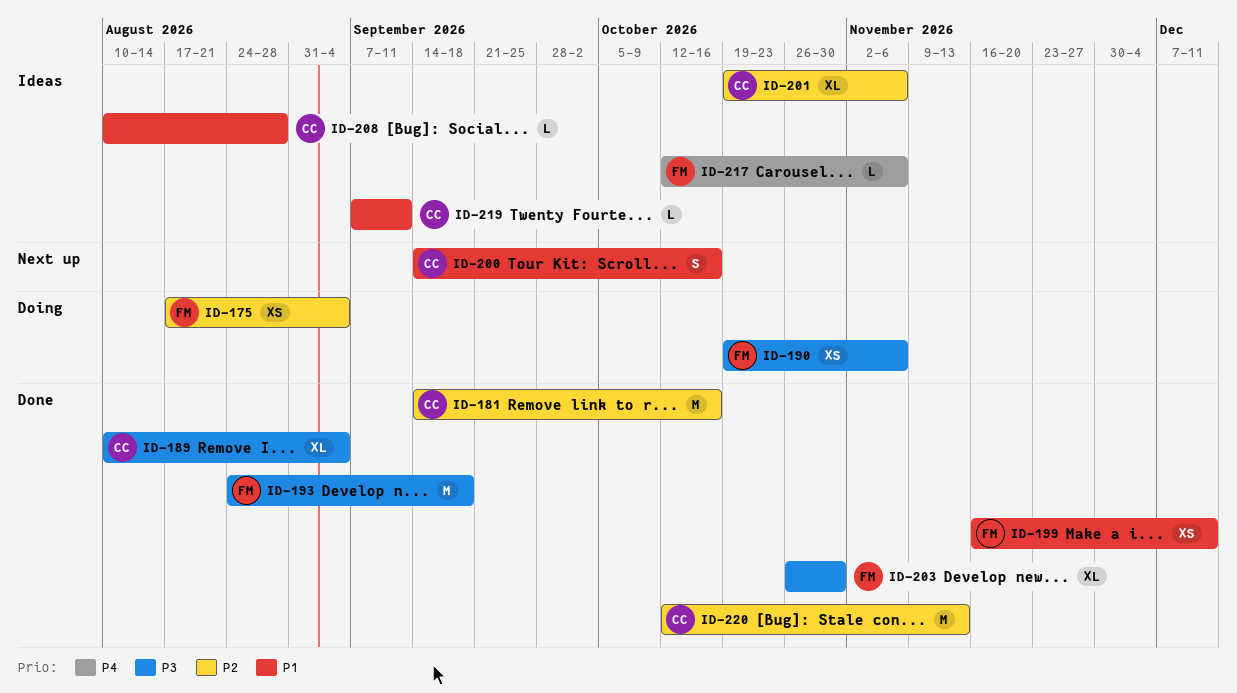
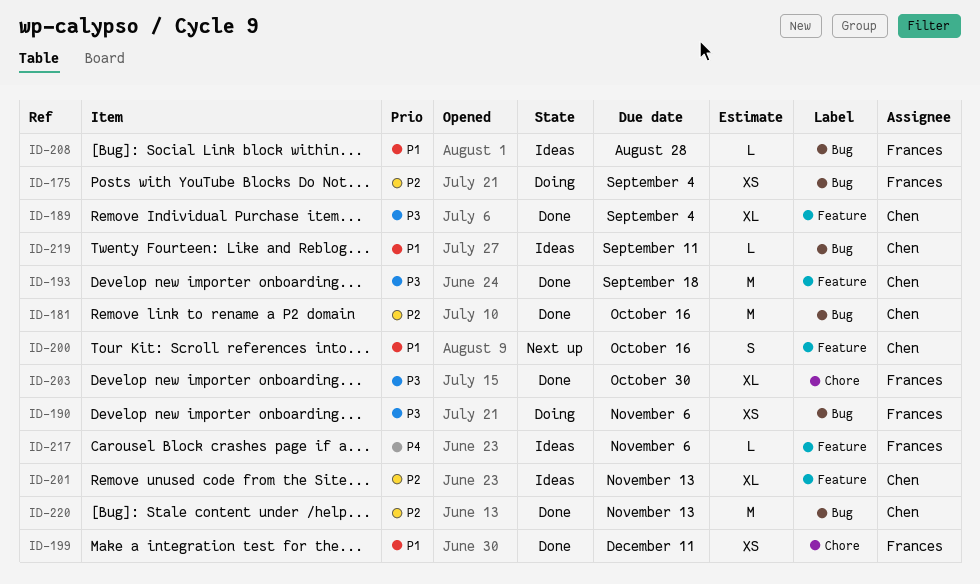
ID-193, owner: Frances -> Chen
ID-201, due: Nov 6 -> Nov 13
ID-208, owner: Chen -> Frances

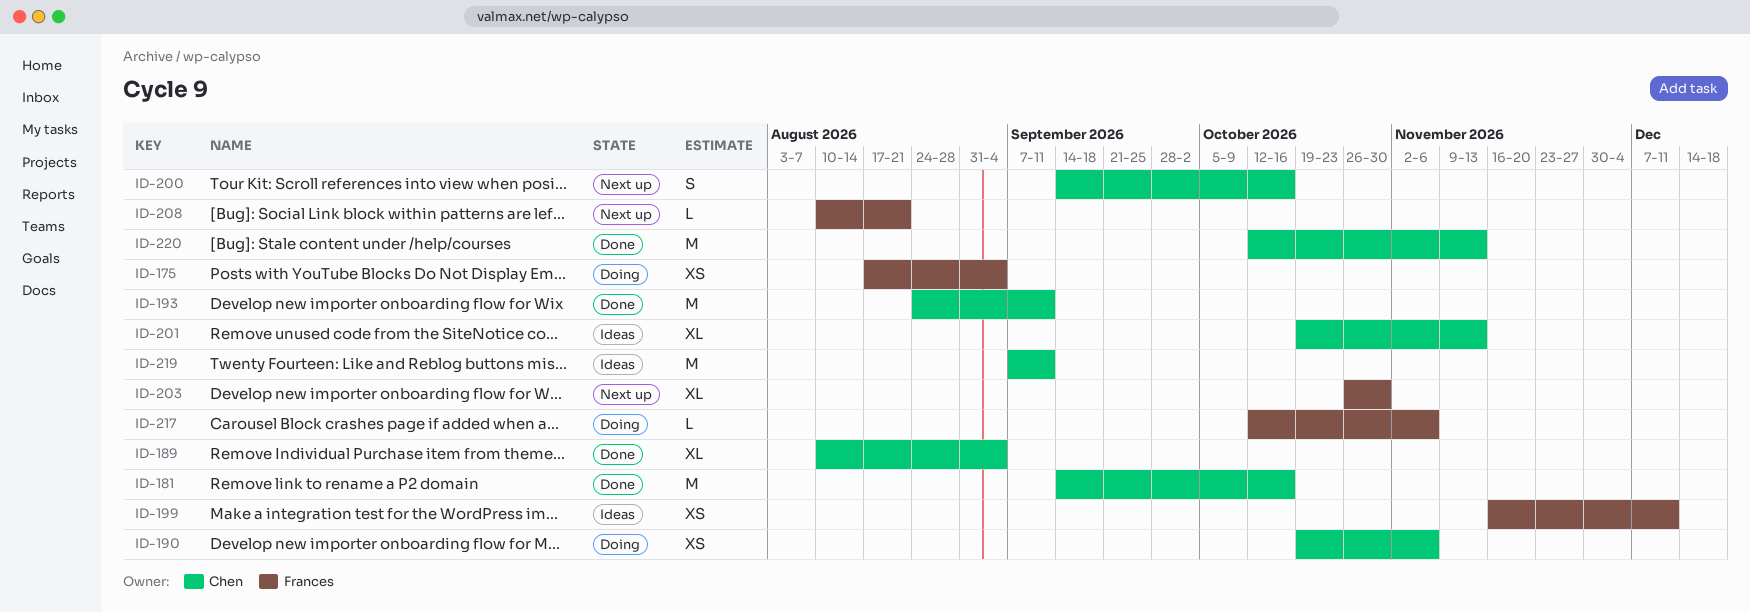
ID-190, owner: Frances -> Chen
ID-193, due: Sep 18 -> Sep 11
ID-199, status: Done -> Ideas
ID-203, status: Done -> Next up
ID-208, status: Ideas -> Next up
ID-208, due: Aug 28 -> Aug 21
ID-217, status: Ideas -> Doing
ID-219, estimate: L -> M

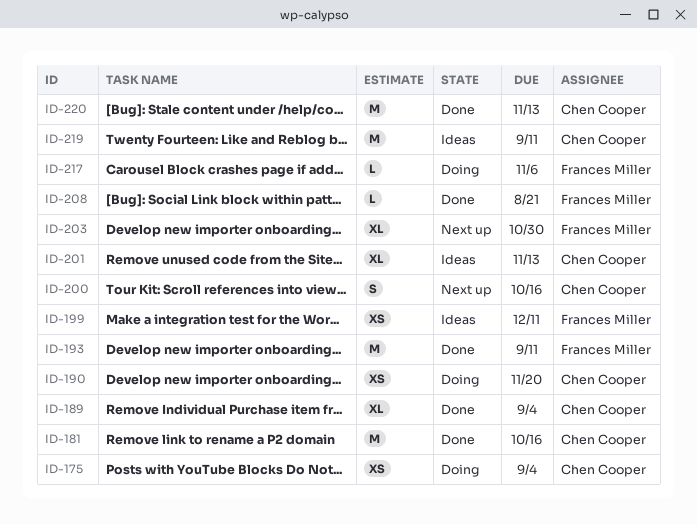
ID-175, owner: Frances Miller -> Chen Cooper
ID-190, due: Nov 6 -> Nov 20
ID-193, owner: Chen Cooper -> Frances Miller
ID-208, status: Next up -> Done

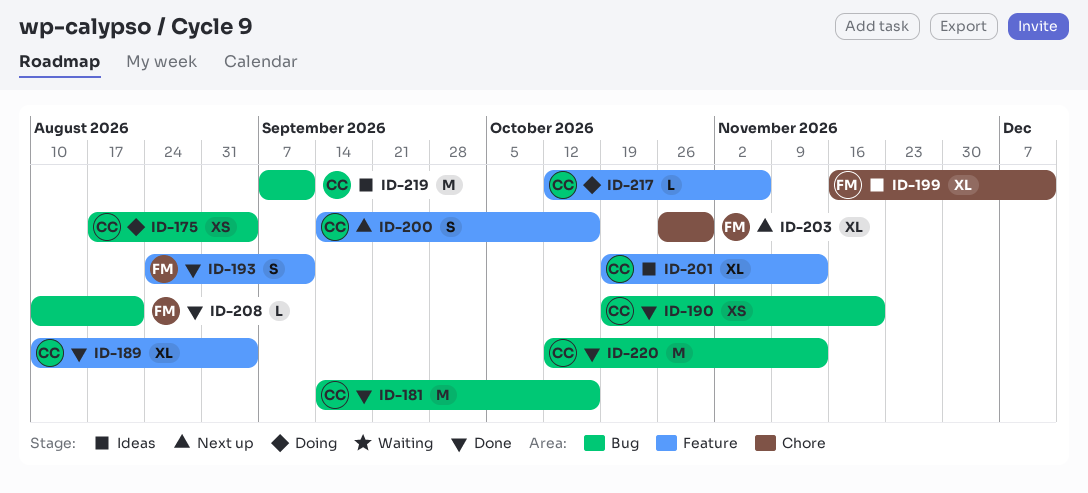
ID-190, status: Doing -> Done
ID-193, estimate: M -> S
ID-199, estimate: XS -> XL
ID-217, owner: Frances Miller -> Chen Cooper

